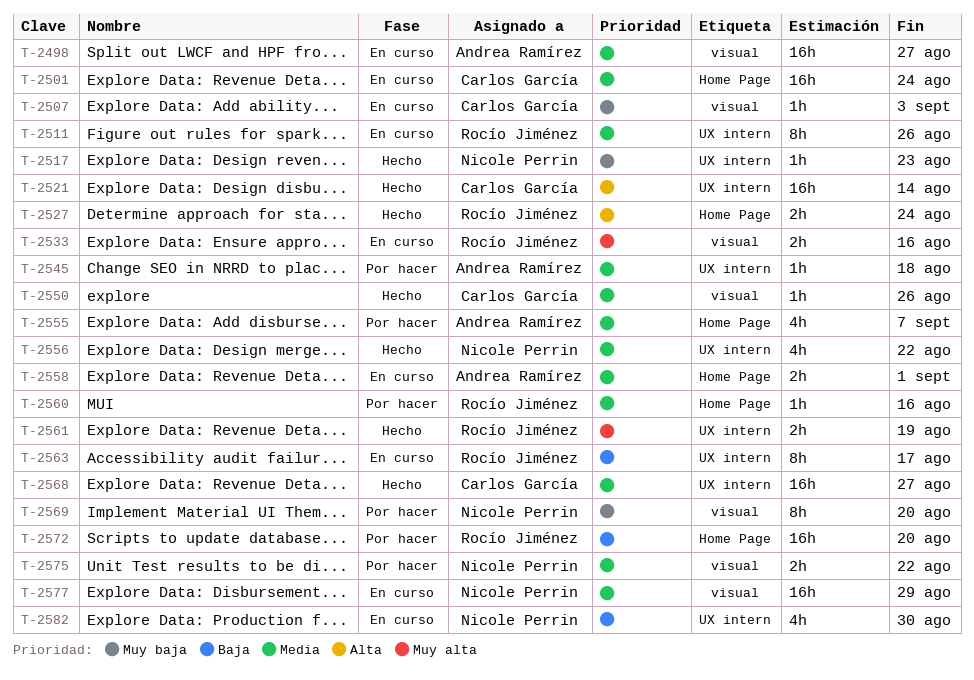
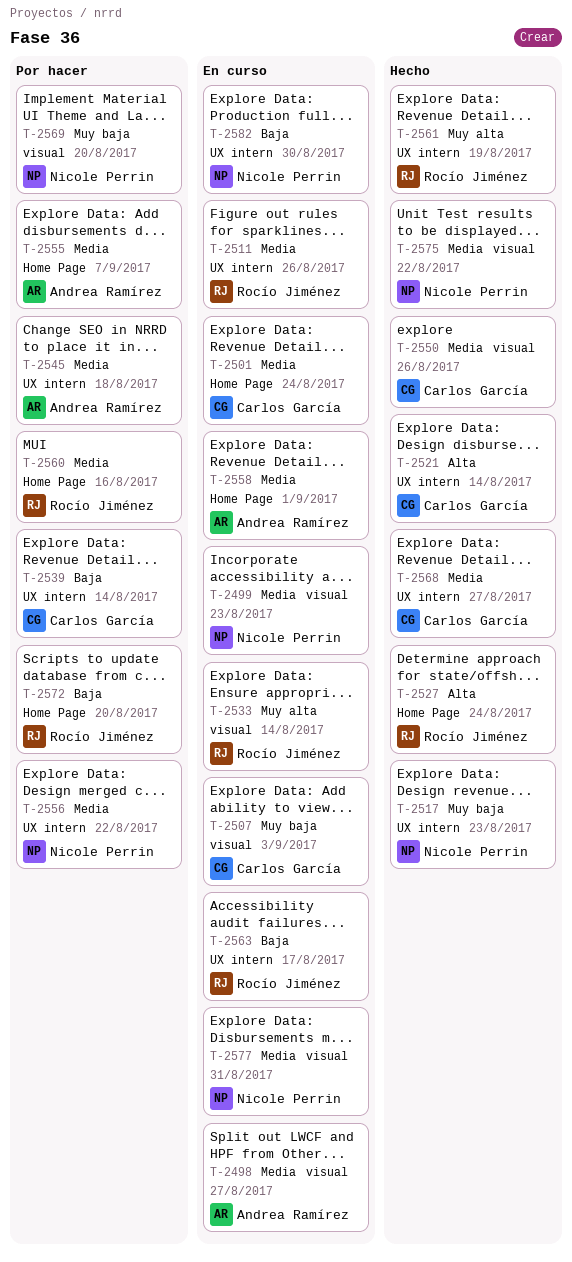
T-2499: none -> present
T-2533, due: Aug 16 -> Aug 14
T-2539: none -> present
T-2556, status: Hecho -> Por hacer
T-2575, status: Por hacer -> Hecho
T-2577, due: Aug 29 -> Aug 31

